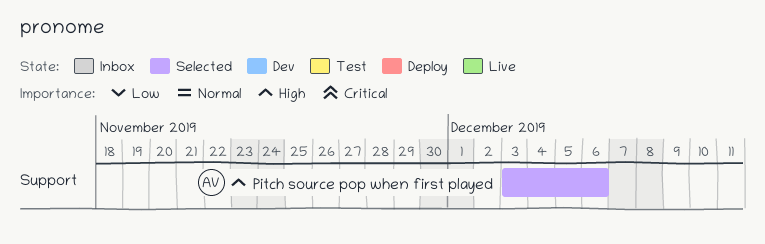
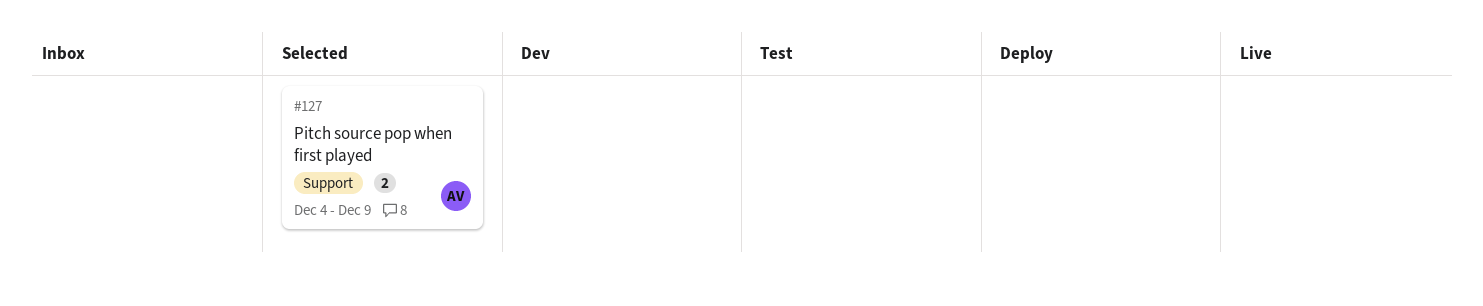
Pitch source pop when first played, start: Dec 3 -> Dec 4
Pitch source pop when first played, due: Dec 6 -> Dec 9

